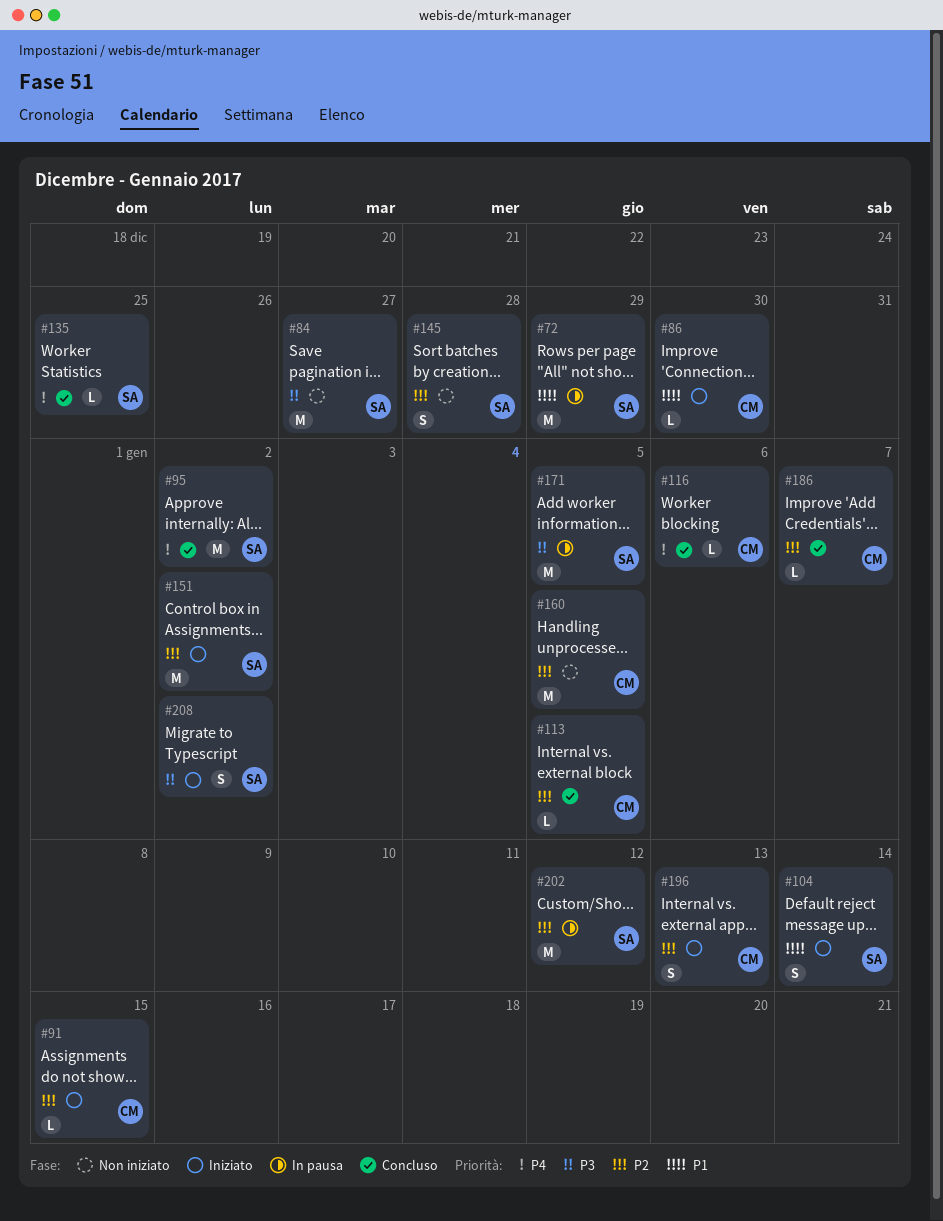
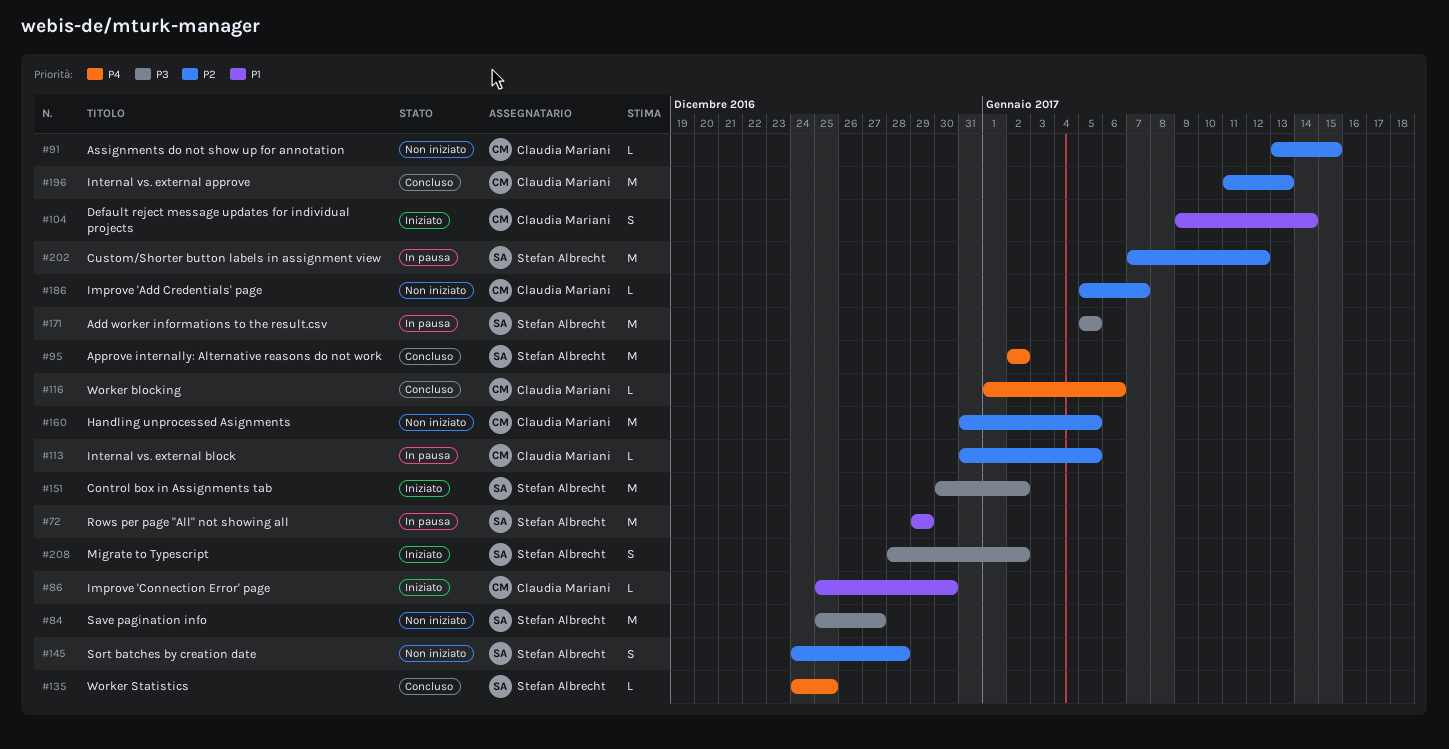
#91, status: Iniziato -> Non iniziato
#104, owner: Stefan Albrecht -> Claudia Mariani
#113, status: Concluso -> In pausa
#151, priority: P2 -> P3
#186, status: Concluso -> Non iniziato
#196, status: Iniziato -> Concluso
#196, estimate: S -> M

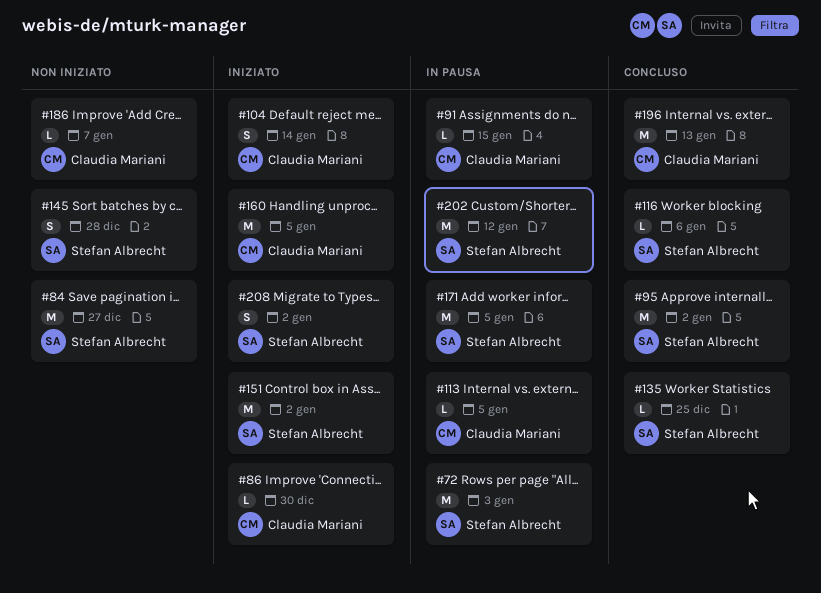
#72, due: Dec 29 -> Jan 3
#91, status: Non iniziato -> In pausa
#116, owner: Claudia Mariani -> Stefan Albrecht
#160, status: Non iniziato -> Iniziato

